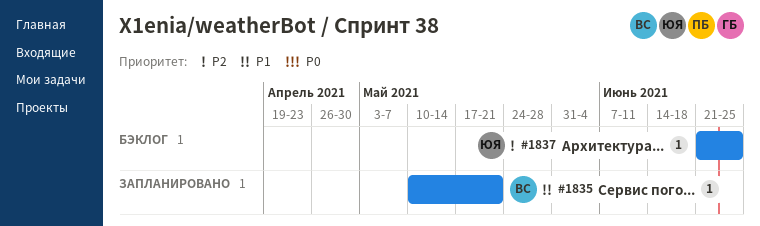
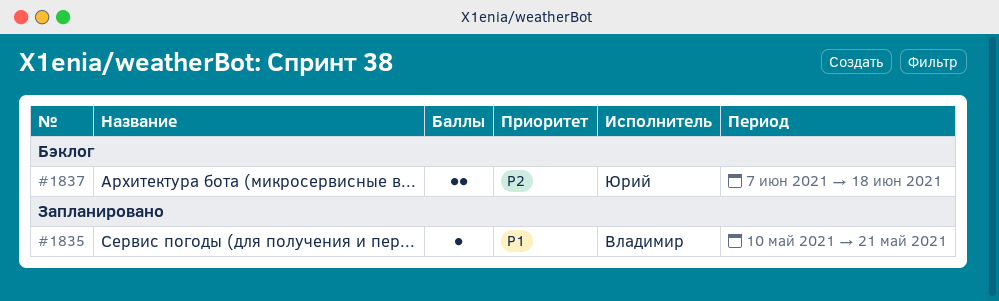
#1837, estimate: 1 -> 2
#1837, start: Jun 21 -> Jun 7
#1837, due: Jun 25 -> Jun 18

